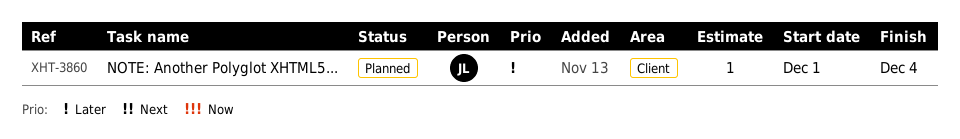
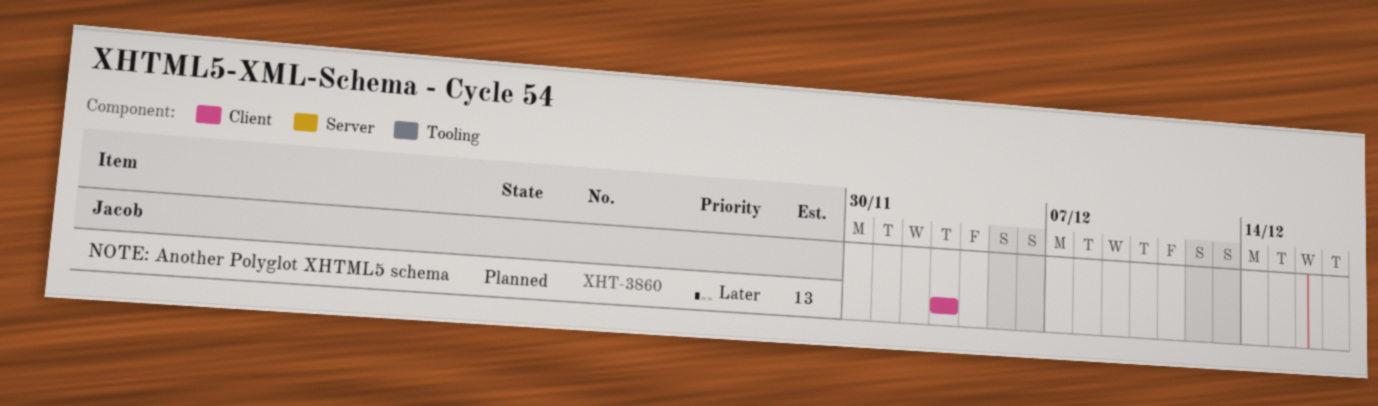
XHT-3860, estimate: 1 -> 13
XHT-3860, start: Dec 1 -> Dec 3
XHT-3860, due: Dec 4 -> Dec 3

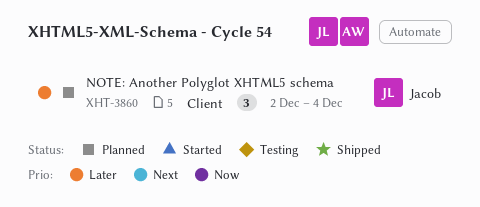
XHT-3860, estimate: 13 -> 3
XHT-3860, start: Dec 3 -> Dec 2
XHT-3860, due: Dec 3 -> Dec 4

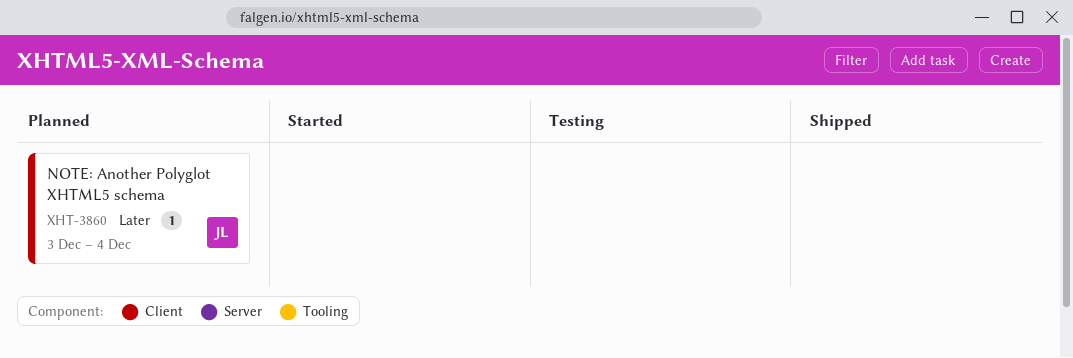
XHT-3860, estimate: 3 -> 1
XHT-3860, start: Dec 2 -> Dec 3

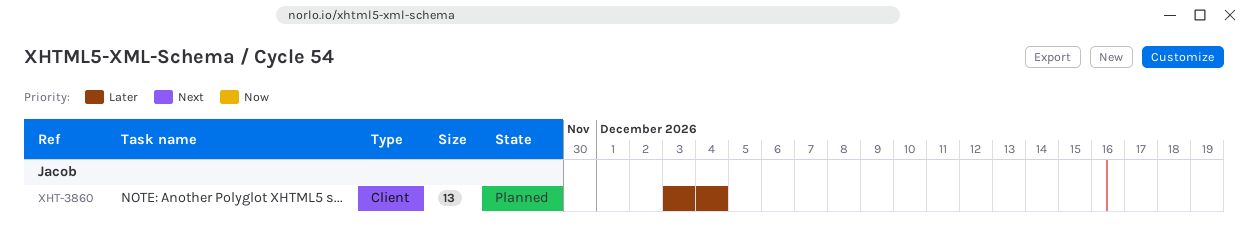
XHT-3860, estimate: 1 -> 13

